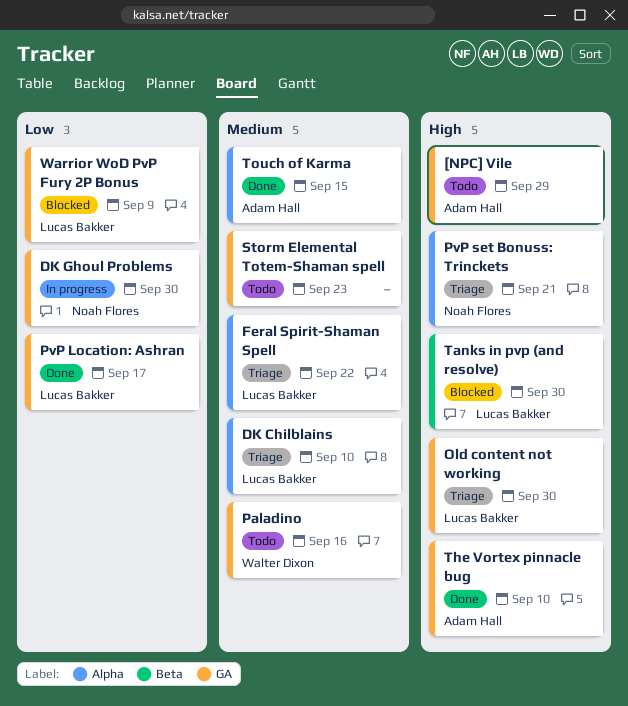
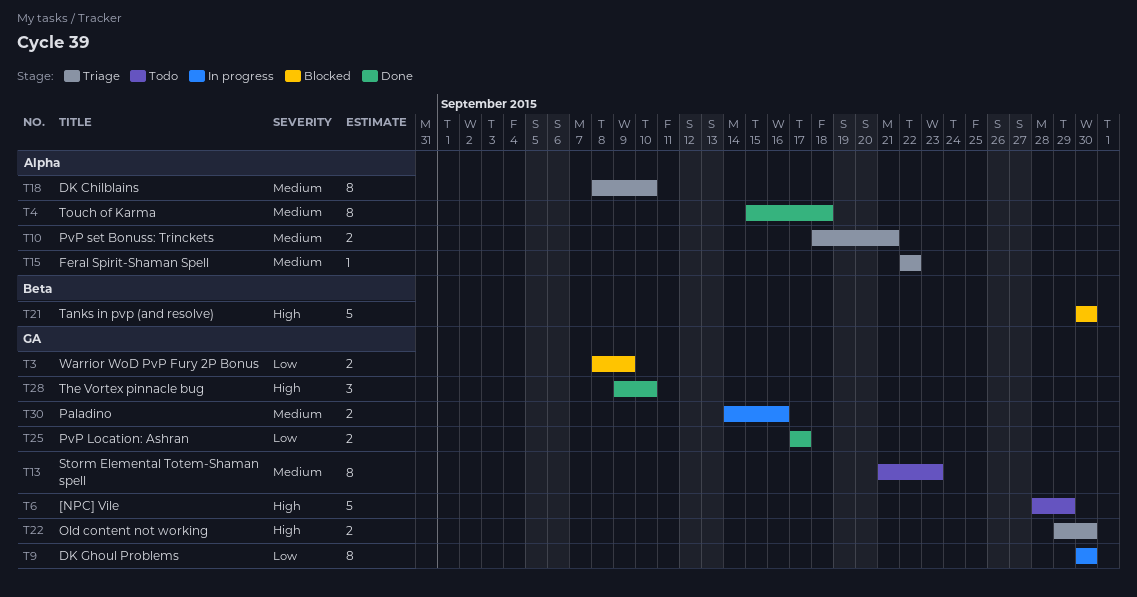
Paladino, status: Todo -> In progress
PvP set Bonuss: Trinckets, priority: High -> Medium
Touch of Karma, due: Sep 15 -> Sep 18

